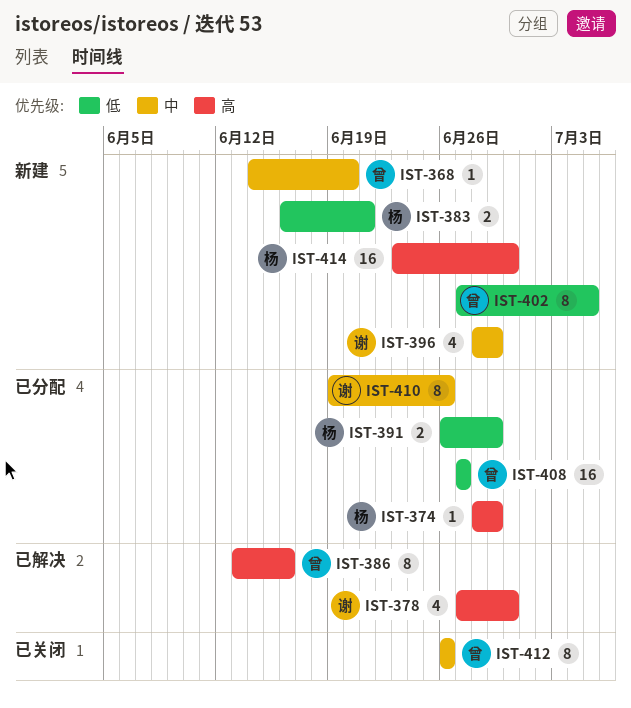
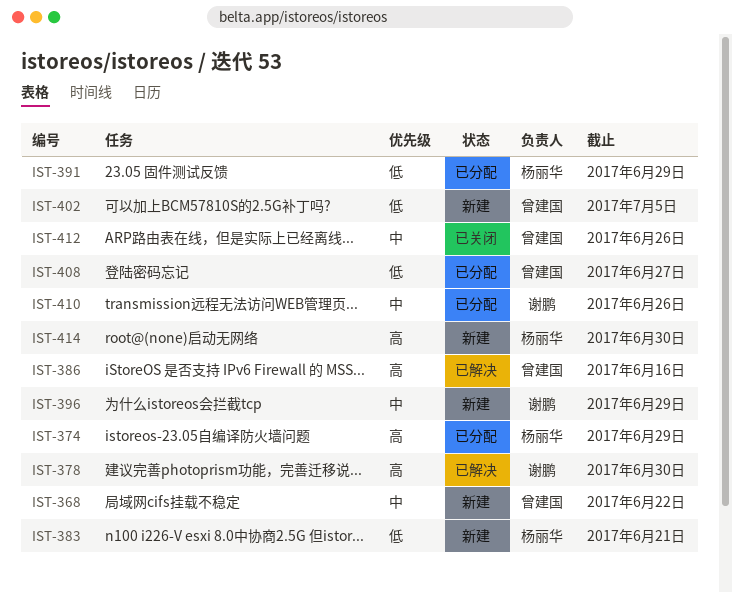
IST-368, due: Jun 20 -> Jun 22

